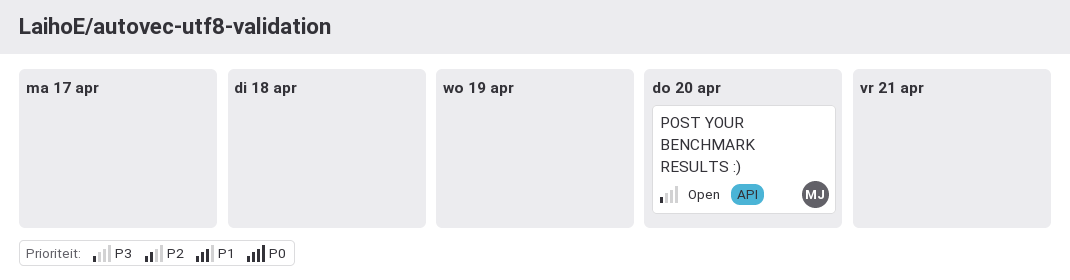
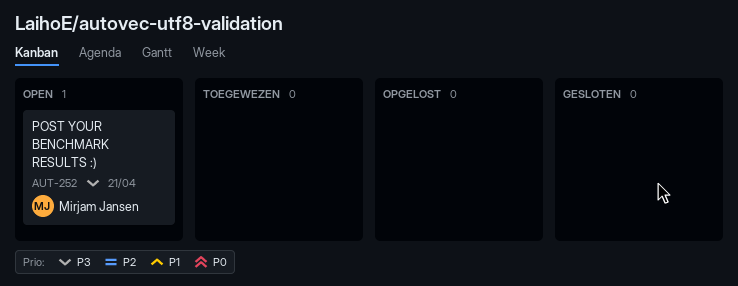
POST YOUR BENCHMARK RESULTS :), due: Apr 20 -> Apr 21

